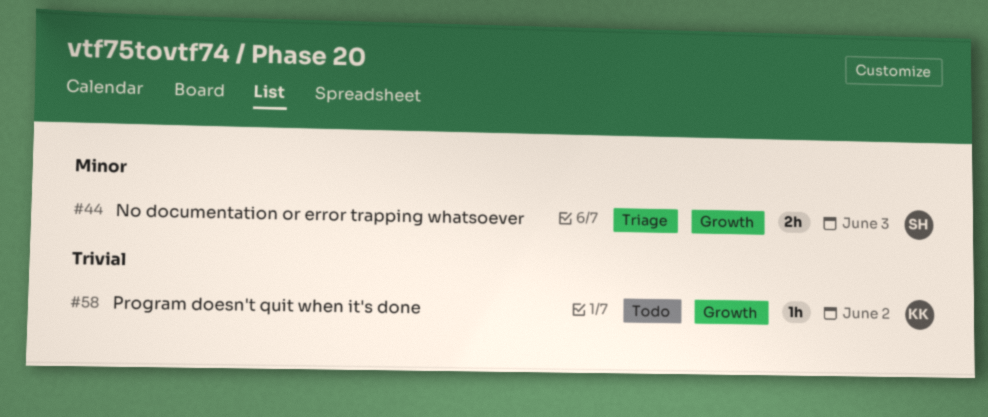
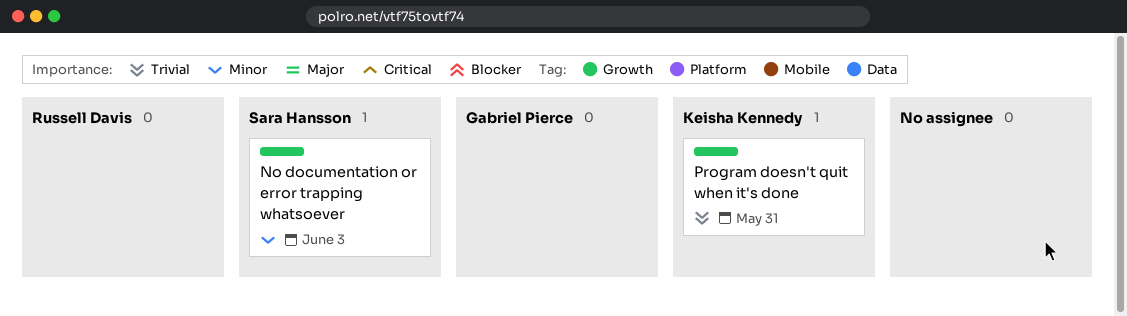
Program doesn't quit when it's done, due: Jun 2 -> May 31

